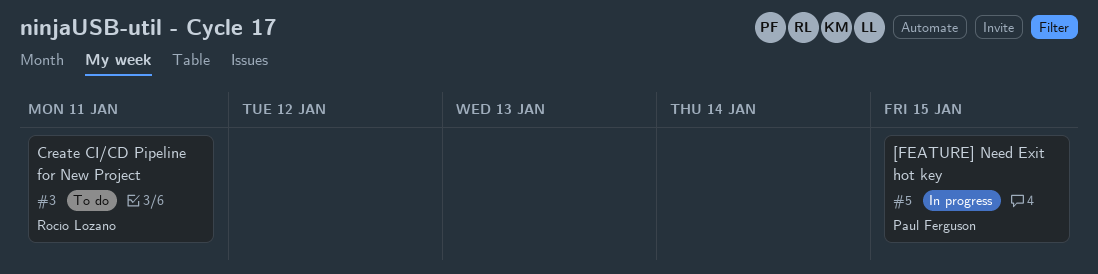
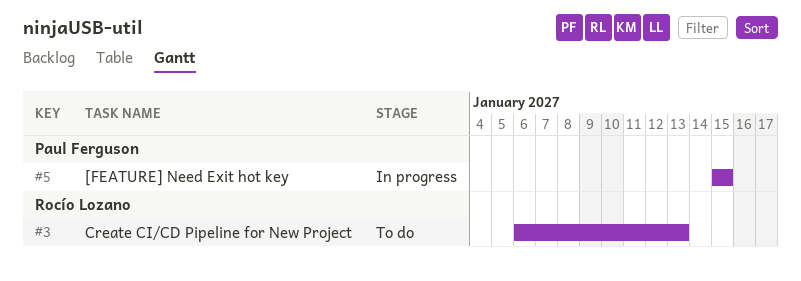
#3, due: Jan 11 -> Jan 13

